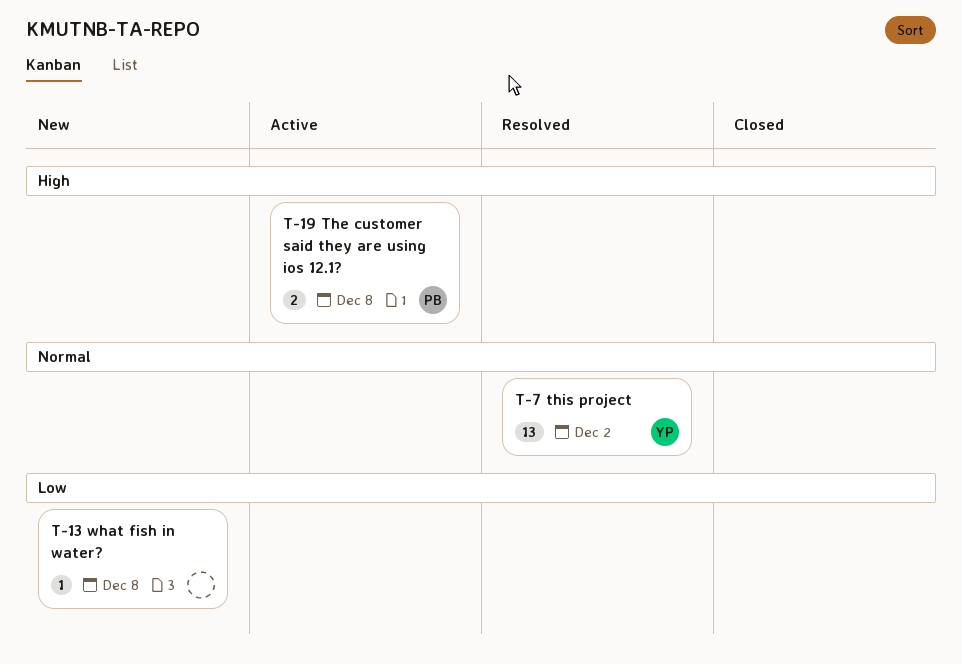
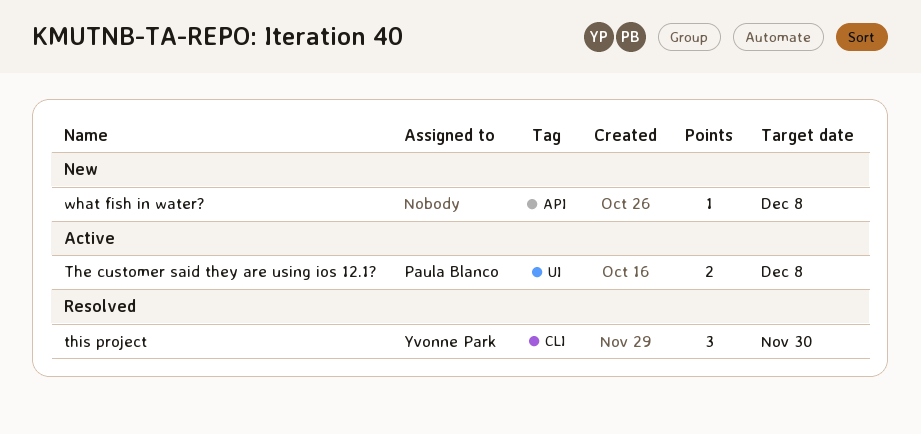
this project, estimate: 13 -> 3
this project, due: Dec 2 -> Nov 30

